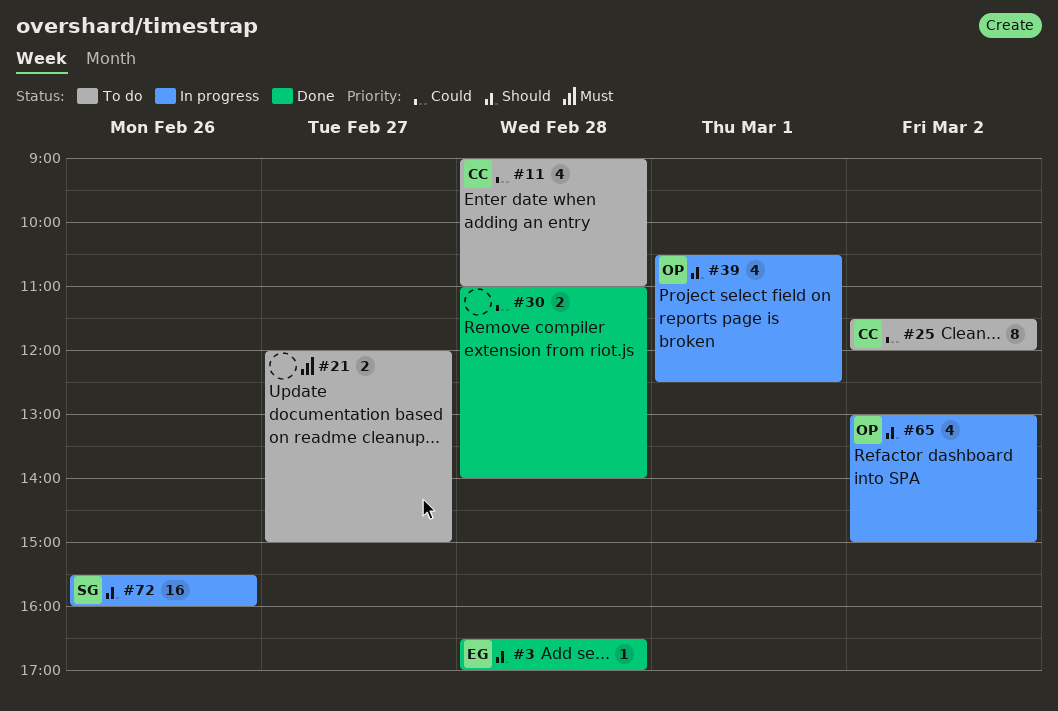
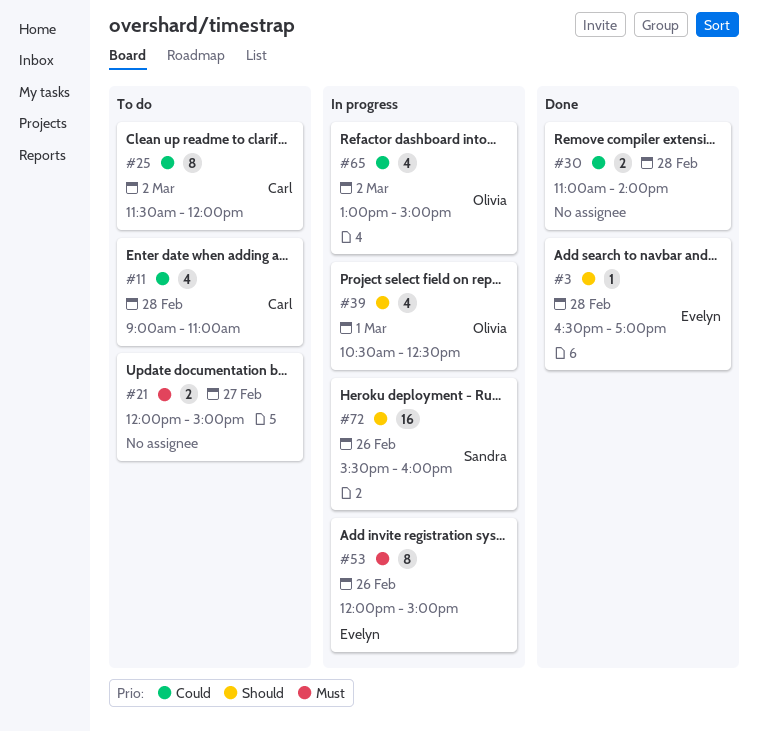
#53: none -> present
#65, priority: Should -> Could

